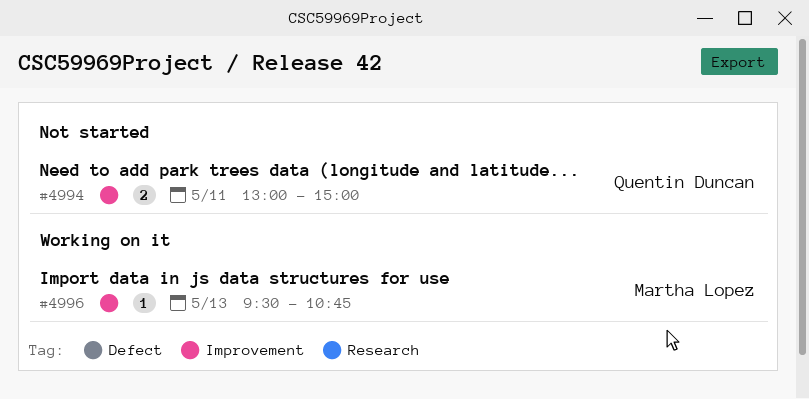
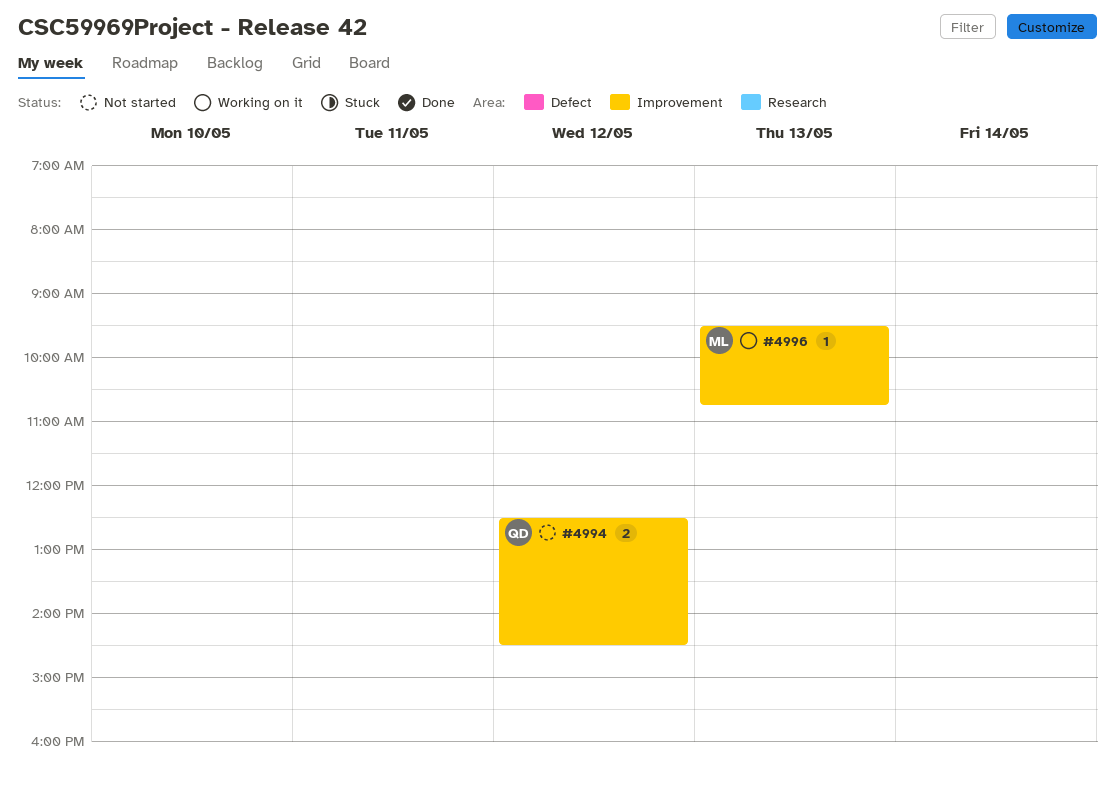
#4994, day: May 11 -> May 12
#4994, begins: 13:00 -> 12:30
#4994, ends: 15:00 -> 14:30

